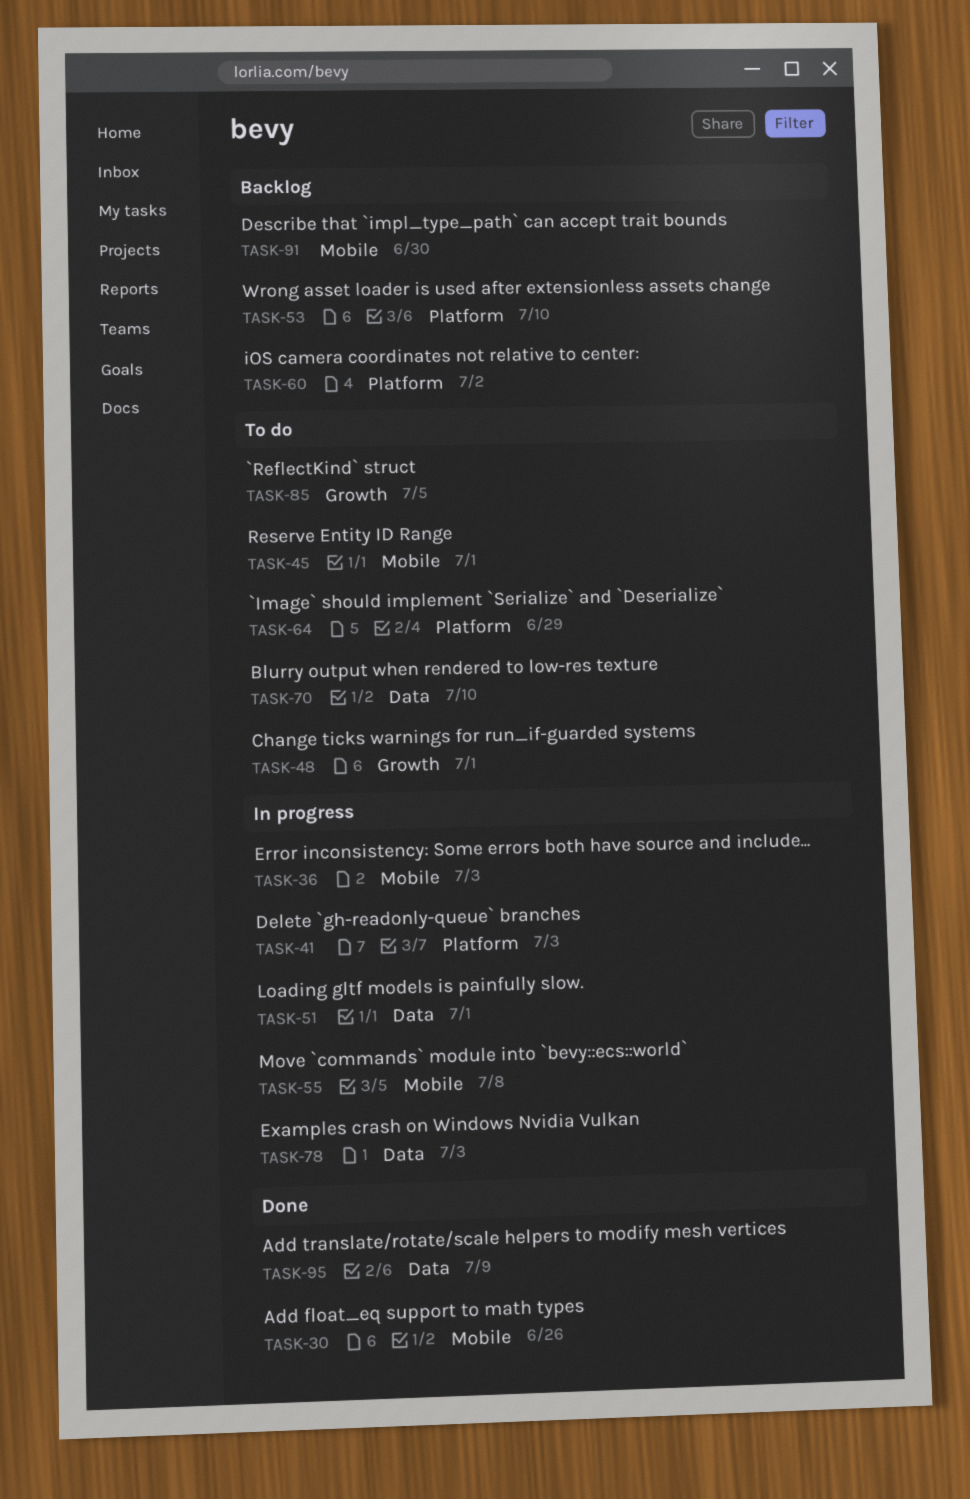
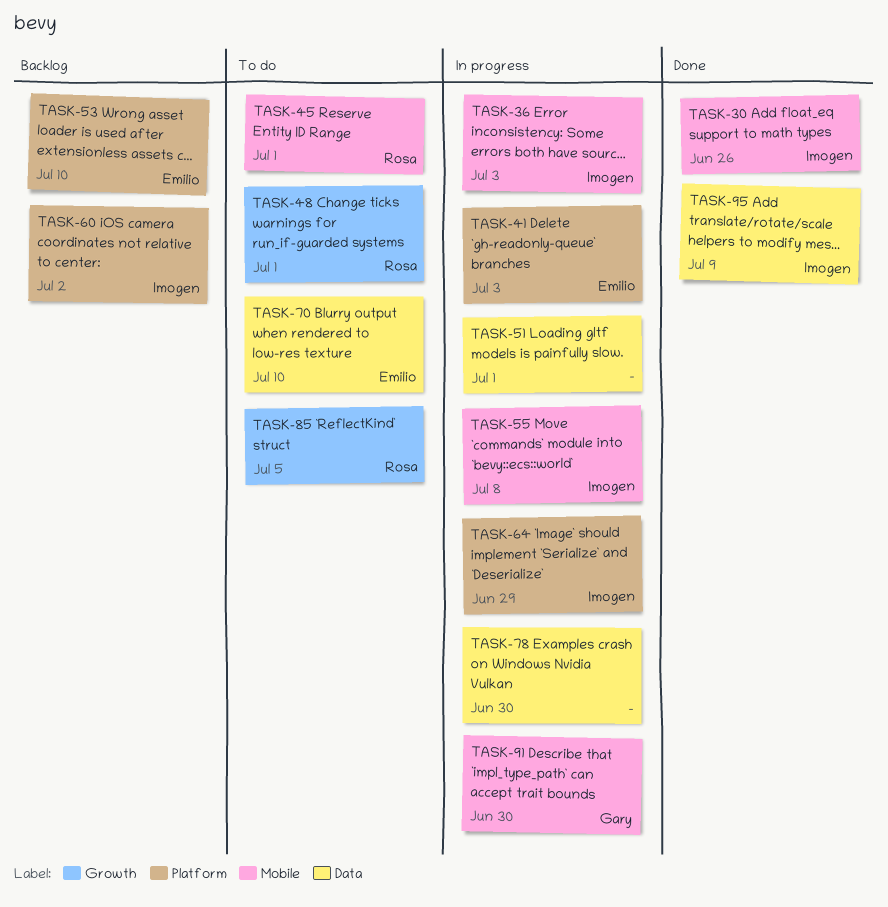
TASK-64, status: To do -> In progress
TASK-78, due: Jul 3 -> Jun 30
TASK-91, status: Backlog -> In progress

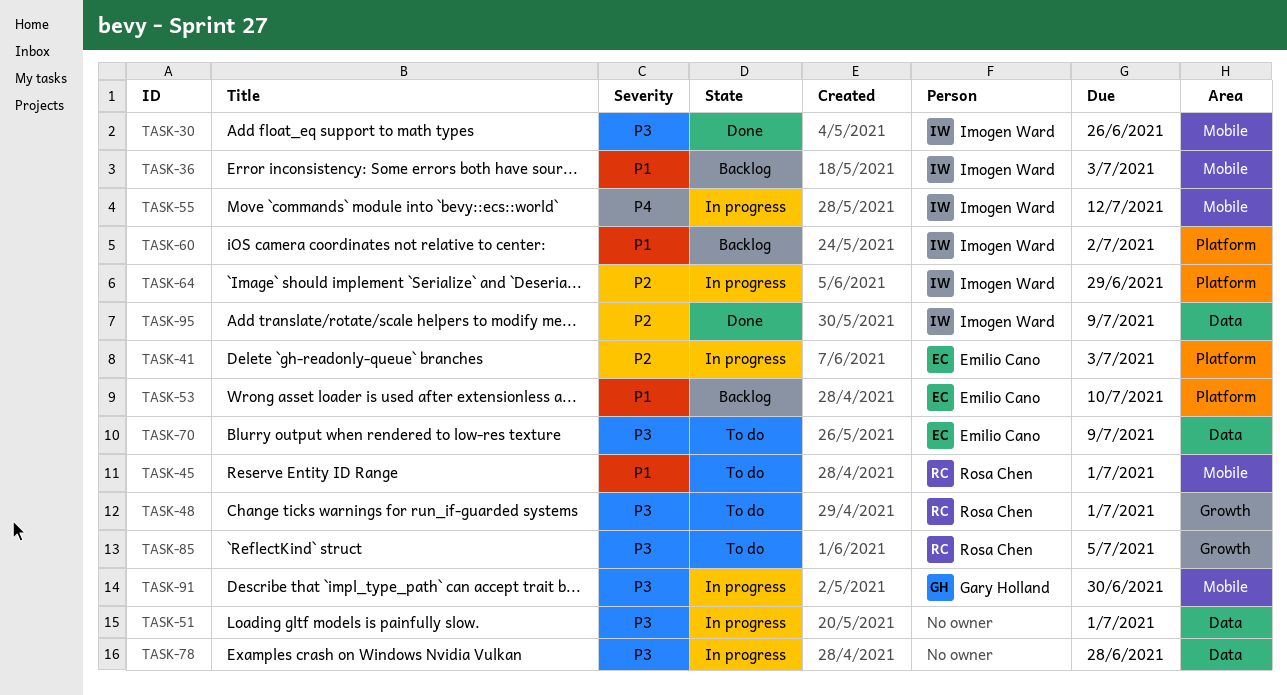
TASK-36, status: In progress -> Backlog
TASK-55, due: Jul 8 -> Jul 12
TASK-70, due: Jul 10 -> Jul 9
TASK-78, due: Jun 30 -> Jun 28

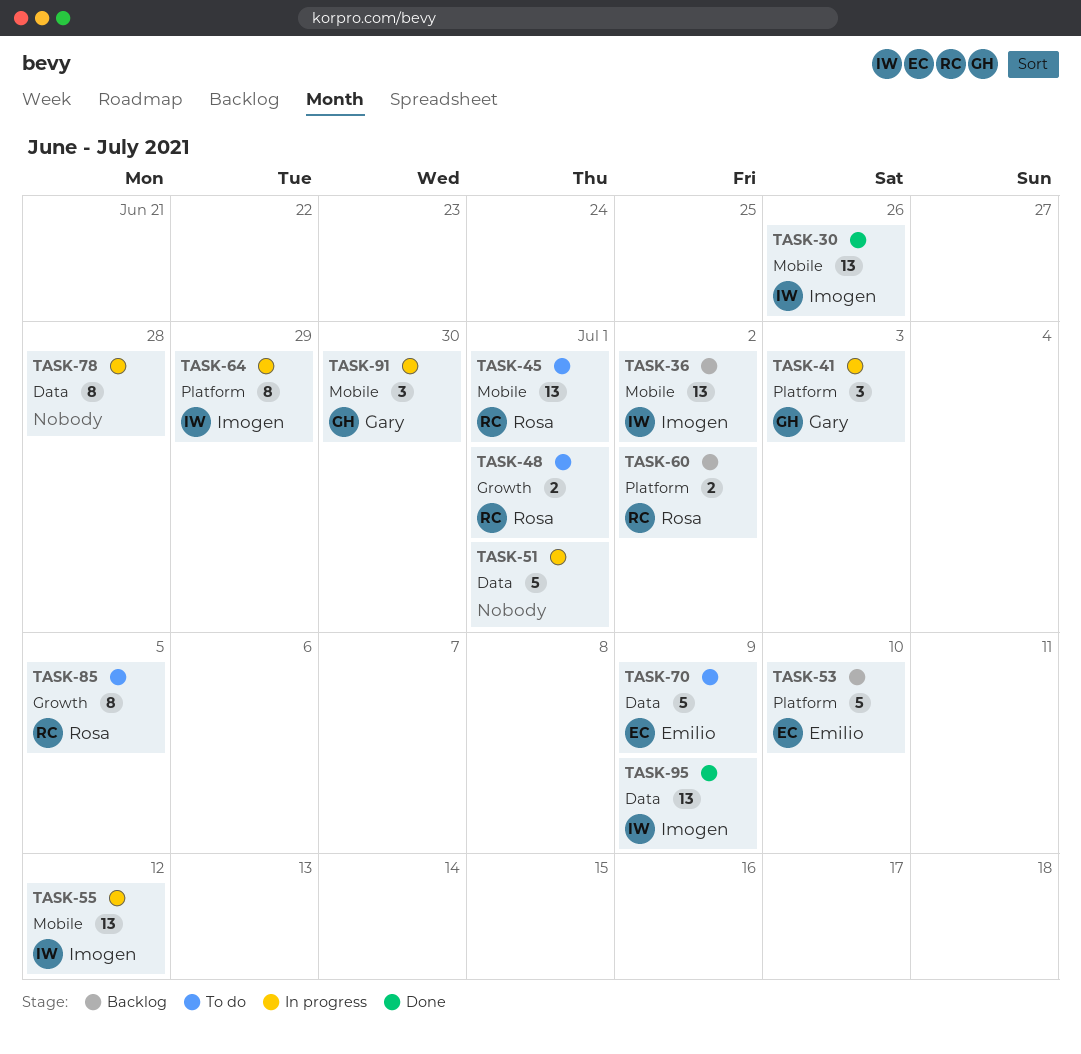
TASK-36, due: Jul 3 -> Jul 2
TASK-41, owner: Emilio Cano -> Gary Holland
TASK-60, owner: Imogen Ward -> Rosa Chen

